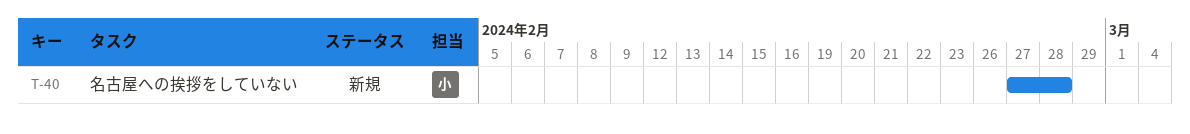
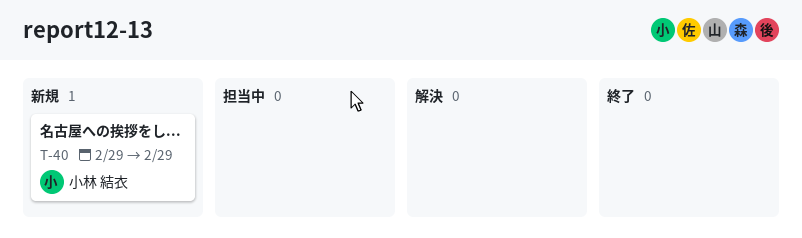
T-40, start: Feb 27 -> Feb 29
T-40, due: Feb 28 -> Feb 29

